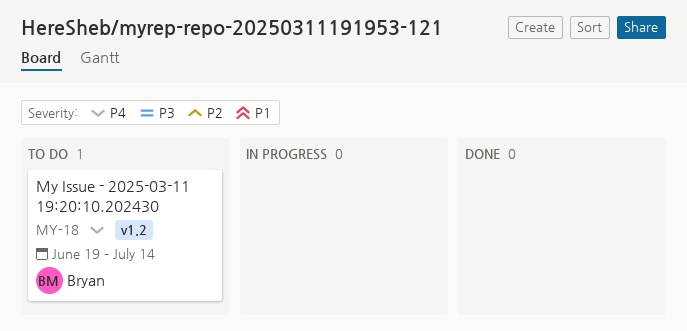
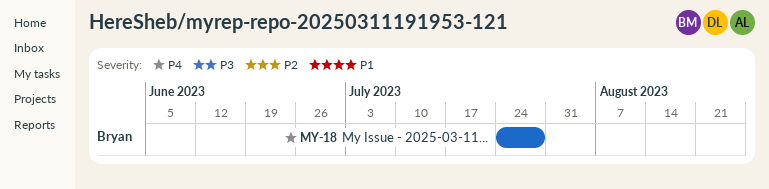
MY-18, start: Jun 19 -> Jul 24
MY-18, due: Jul 14 -> Jul 28

